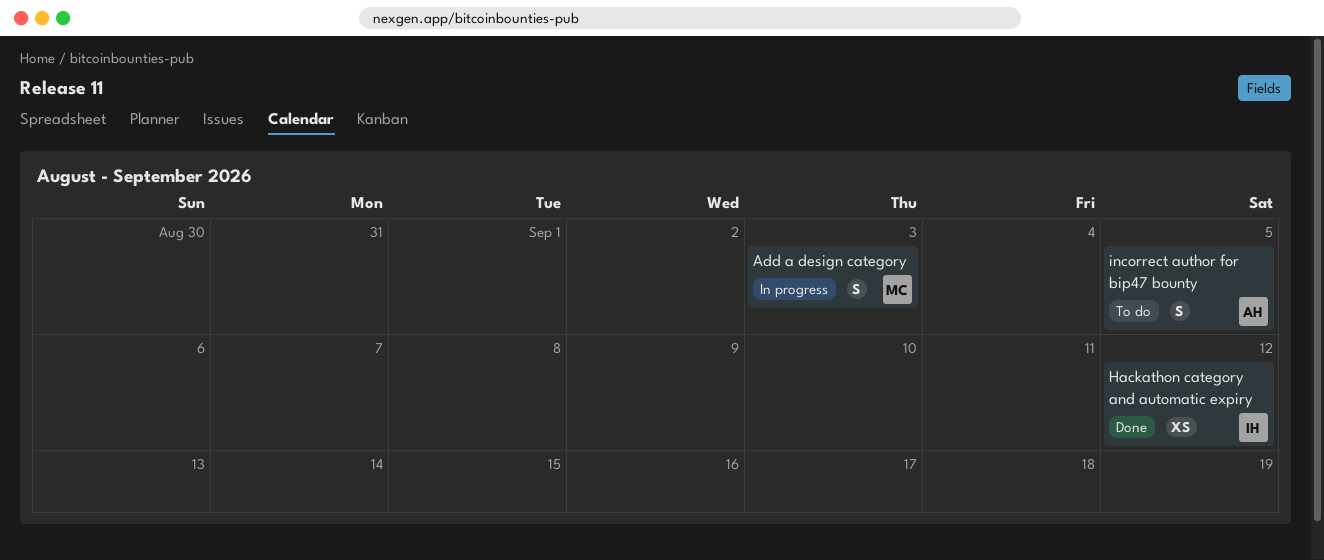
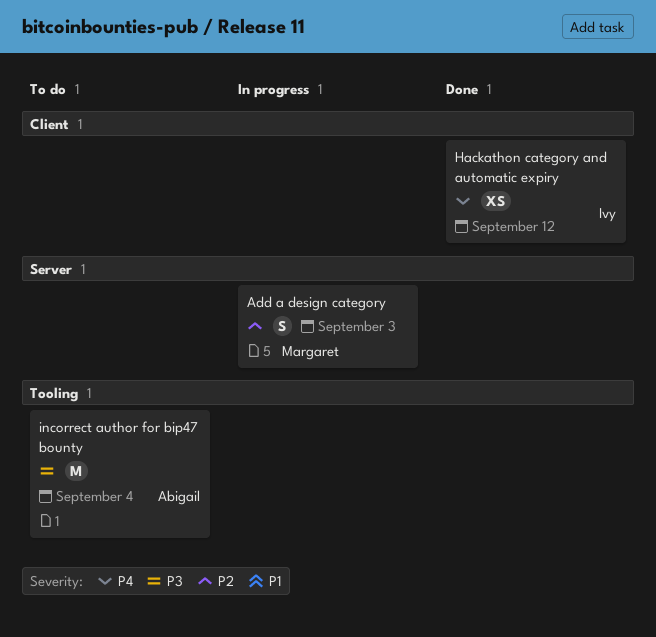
incorrect author for bip47 bounty, estimate: S -> M
incorrect author for bip47 bounty, due: Sep 5 -> Sep 4

